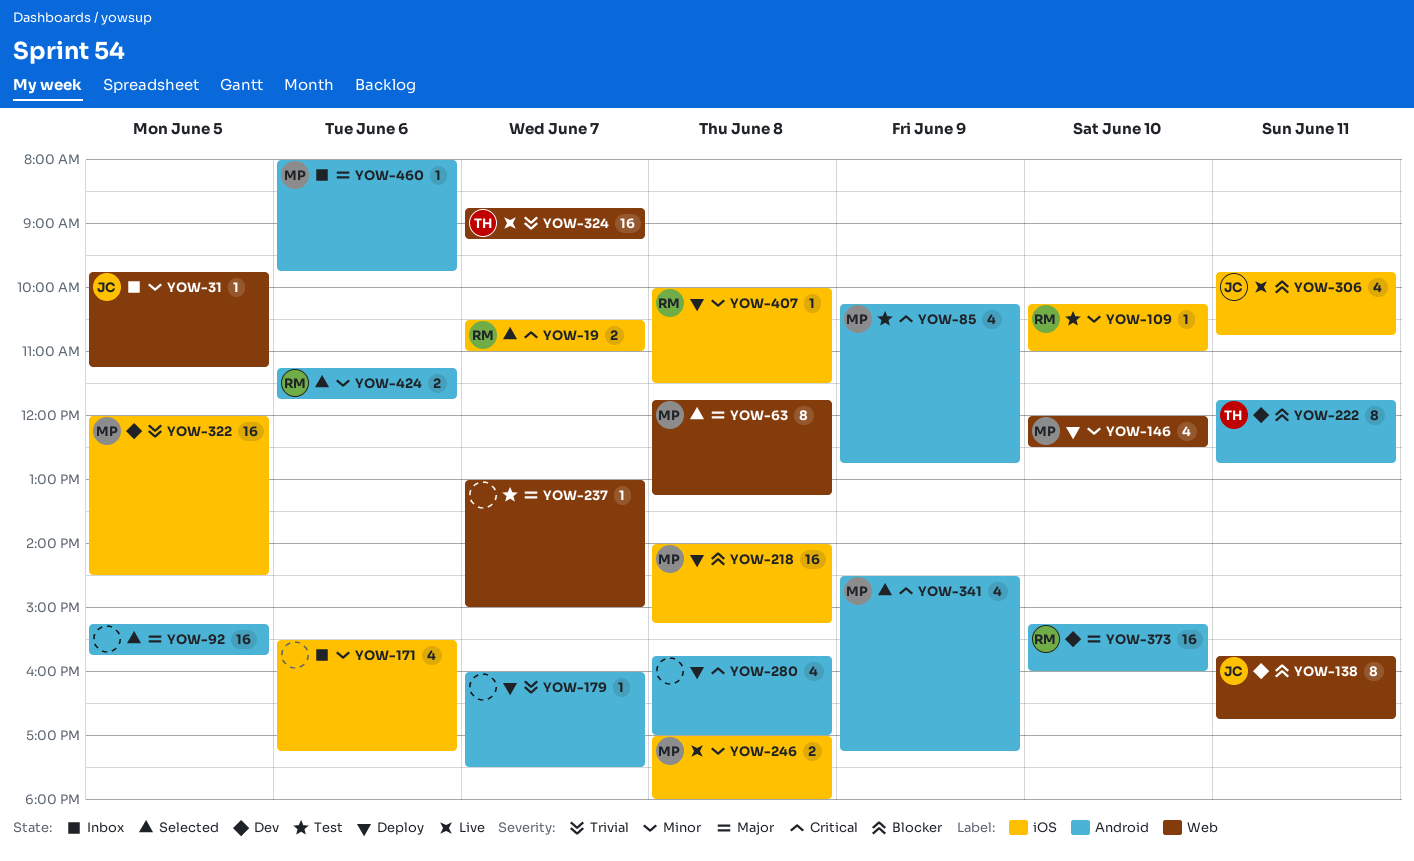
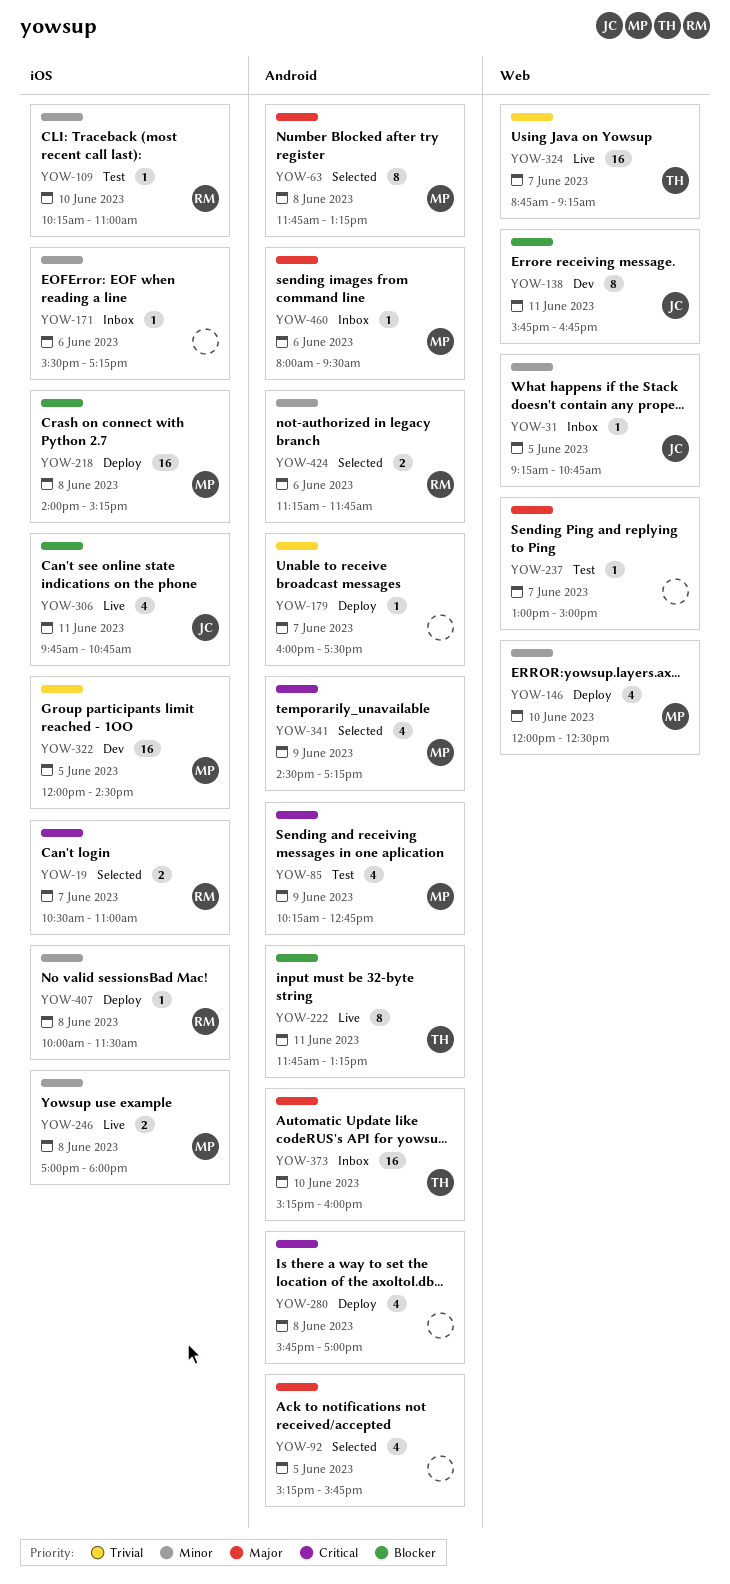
YOW-31, begins: 09:45 -> 09:15
YOW-31, ends: 11:15 -> 10:45
YOW-63, label: Web -> Android
YOW-92, estimate: 16 -> 4
YOW-171, estimate: 4 -> 1
YOW-222, status: Dev -> Live
YOW-222, ends: 12:45 -> 13:15
YOW-373, status: Dev -> Inbox
YOW-373, owner: RM -> TH
YOW-460, ends: 09:45 -> 09:30

